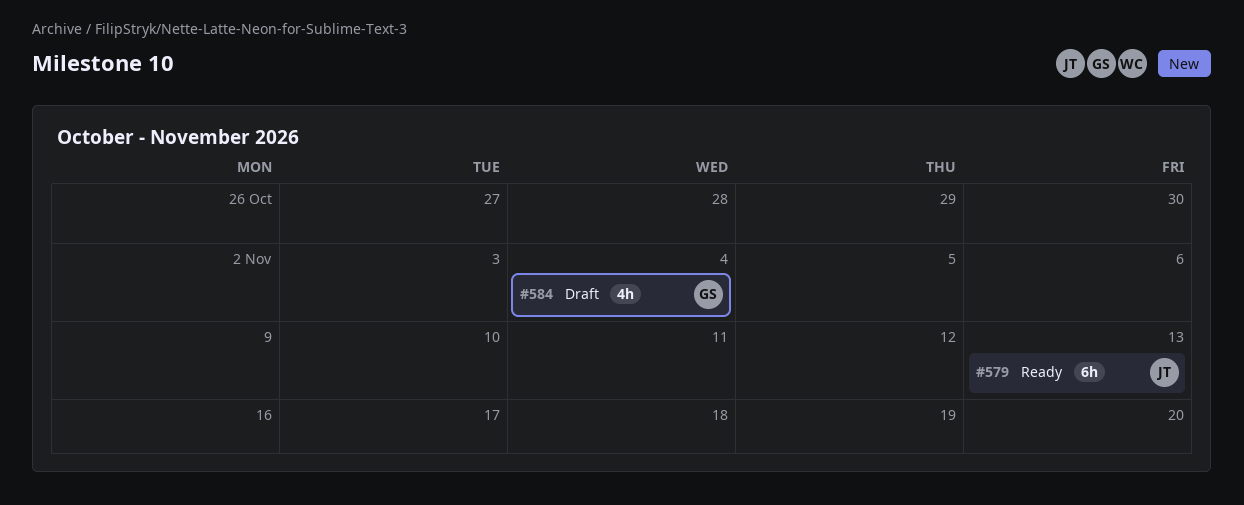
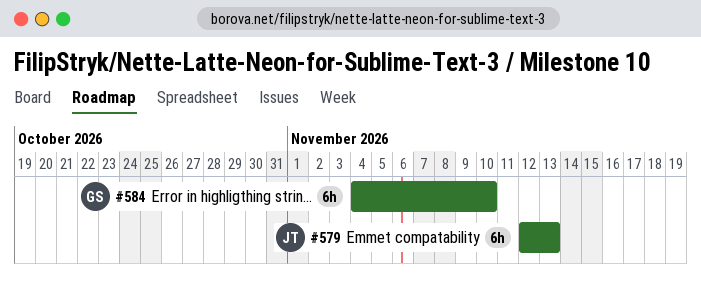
#584, estimate: 4h -> 6h
#584, due: Nov 4 -> Nov 10

